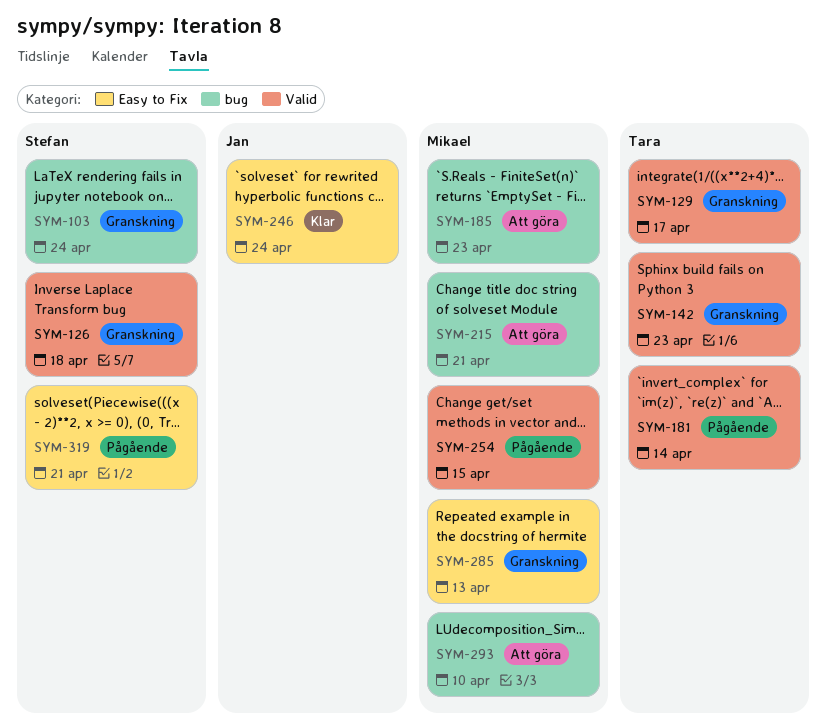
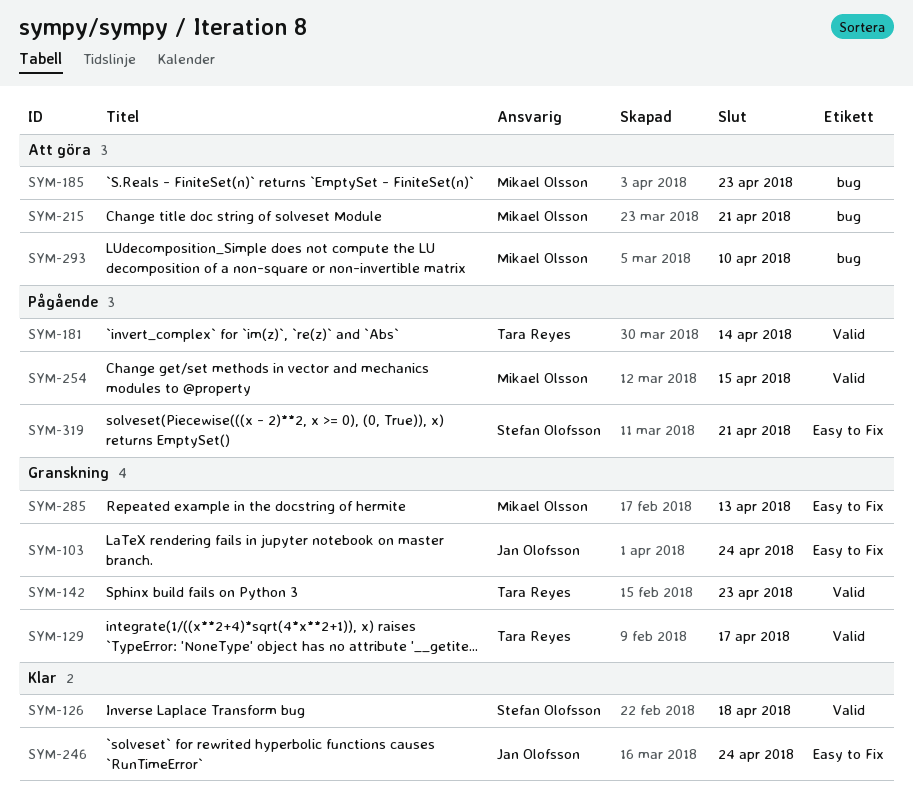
SYM-103, owner: Stefan Olofsson -> Jan Olofsson
SYM-103, label: bug -> Easy to Fix
SYM-126, status: Granskning -> Klar

